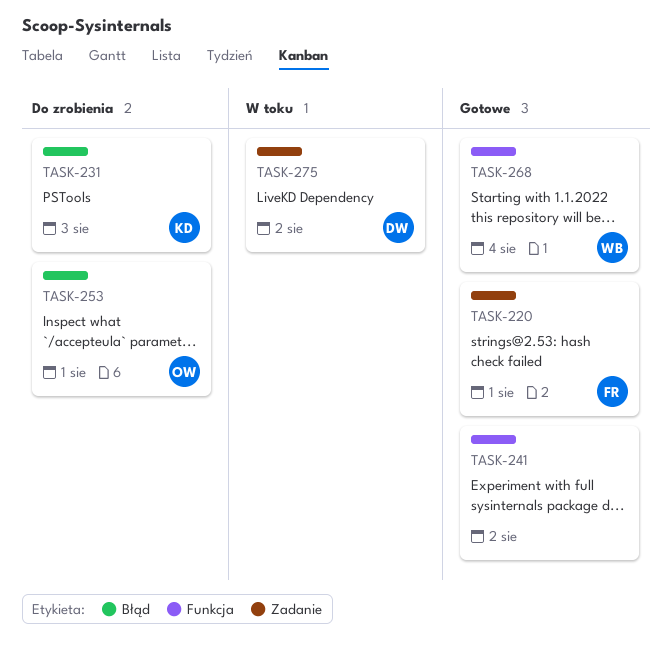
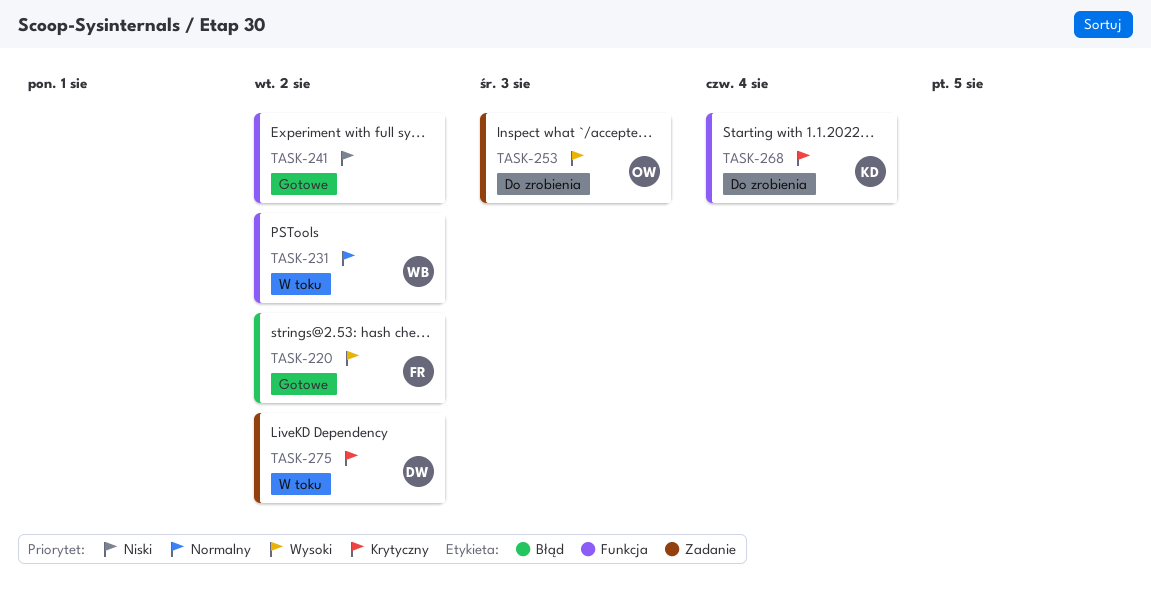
TASK-220, label: Zadanie -> Błąd
TASK-220, due: Aug 1 -> Aug 2
TASK-231, status: Do zrobienia -> W toku
TASK-231, owner: KD -> WB
TASK-231, label: Błąd -> Funkcja
TASK-231, due: Aug 3 -> Aug 2
TASK-253, label: Błąd -> Zadanie
TASK-253, due: Aug 1 -> Aug 3
TASK-268, status: Gotowe -> Do zrobienia
TASK-268, owner: WB -> KD

